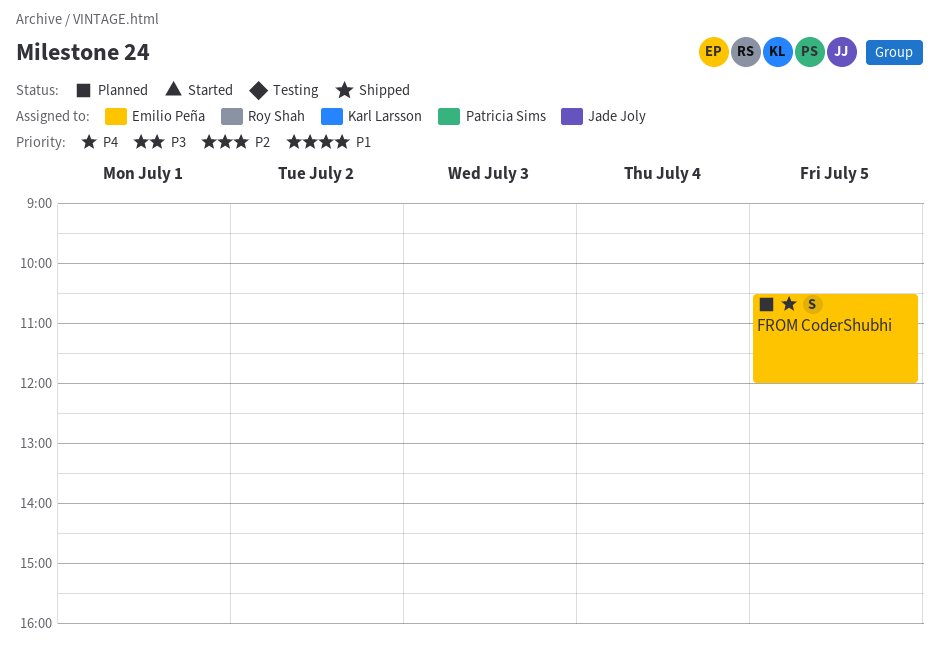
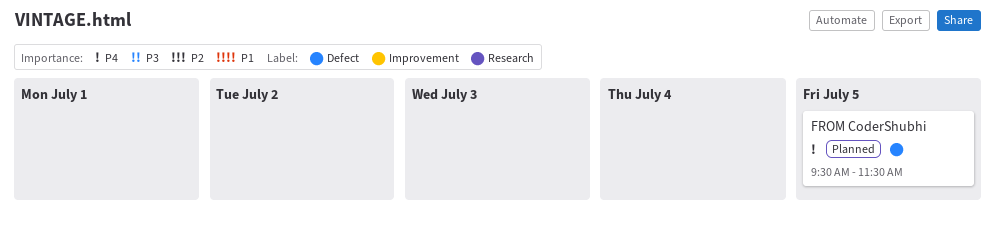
FROM CoderShubhi, begins: 10:30 -> 09:30
FROM CoderShubhi, ends: 12:00 -> 11:30

